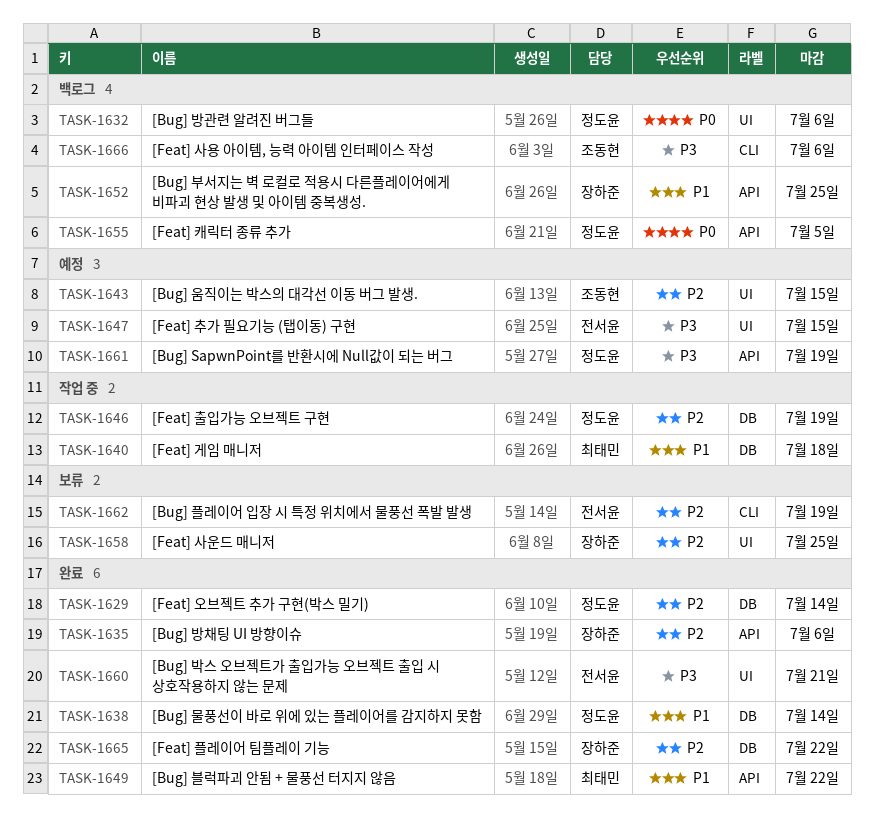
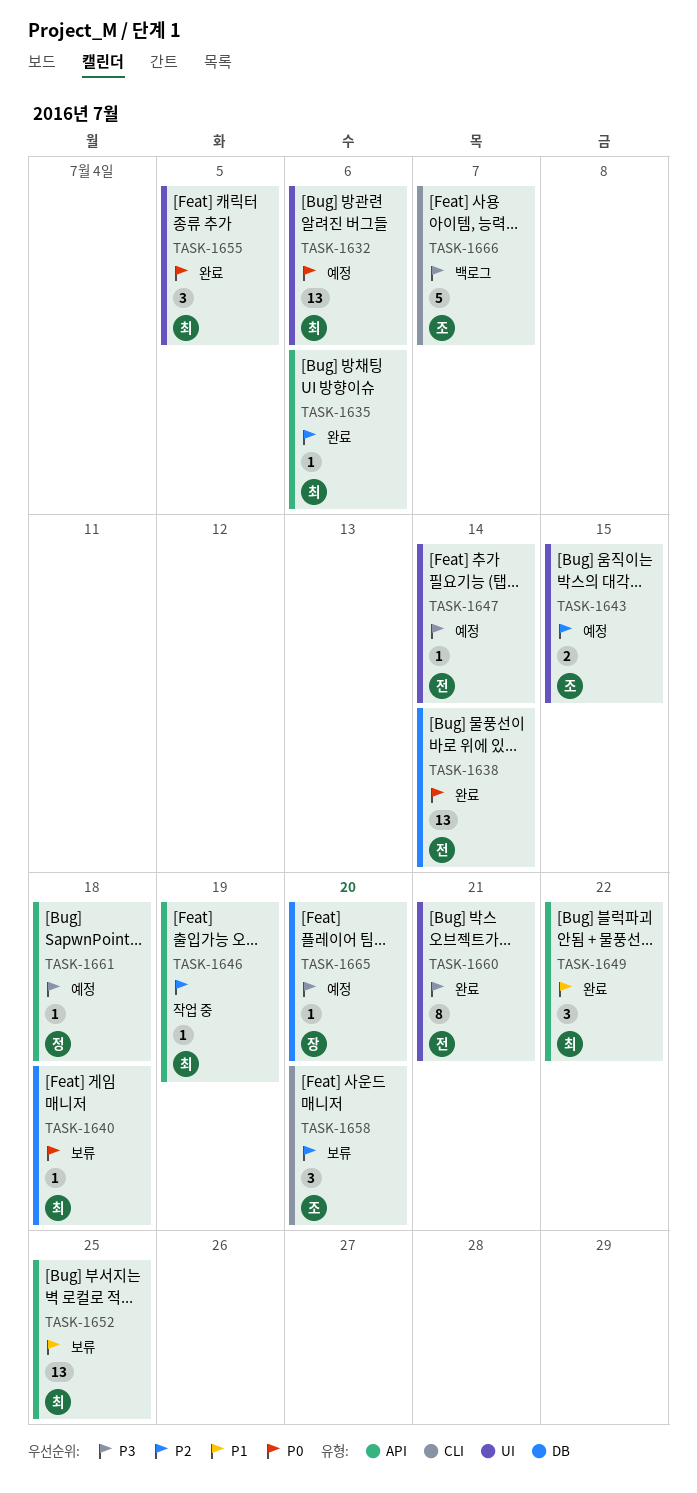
TASK-1629: present -> none
TASK-1632, status: 백로그 -> 예정
TASK-1632, owner: 정도윤 -> 최태민
TASK-1635, owner: 장하준 -> 최태민
TASK-1638, owner: 정도윤 -> 전서윤
TASK-1638, priority: P1 -> P0
TASK-1640, status: 작업 중 -> 보류
TASK-1640, priority: P1 -> P0
TASK-1646, owner: 정도윤 -> 최태민
TASK-1646, label: DB -> API
TASK-1647, due: Jul 15 -> Jul 14
TASK-1652, status: 백로그 -> 보류
TASK-1652, owner: 장하준 -> 최태민
TASK-1655, status: 백로그 -> 완료
TASK-1655, owner: 정도윤 -> 최태민
TASK-1655, label: API -> UI
TASK-1658, owner: 장하준 -> 조동현
TASK-1658, label: UI -> CLI
TASK-1658, due: Jul 25 -> Jul 20
TASK-1661, due: Jul 19 -> Jul 18
TASK-1662: present -> none
TASK-1665, status: 완료 -> 예정
TASK-1665, priority: P2 -> P3
TASK-1665, due: Jul 22 -> Jul 20
TASK-1666, due: Jul 6 -> Jul 7

